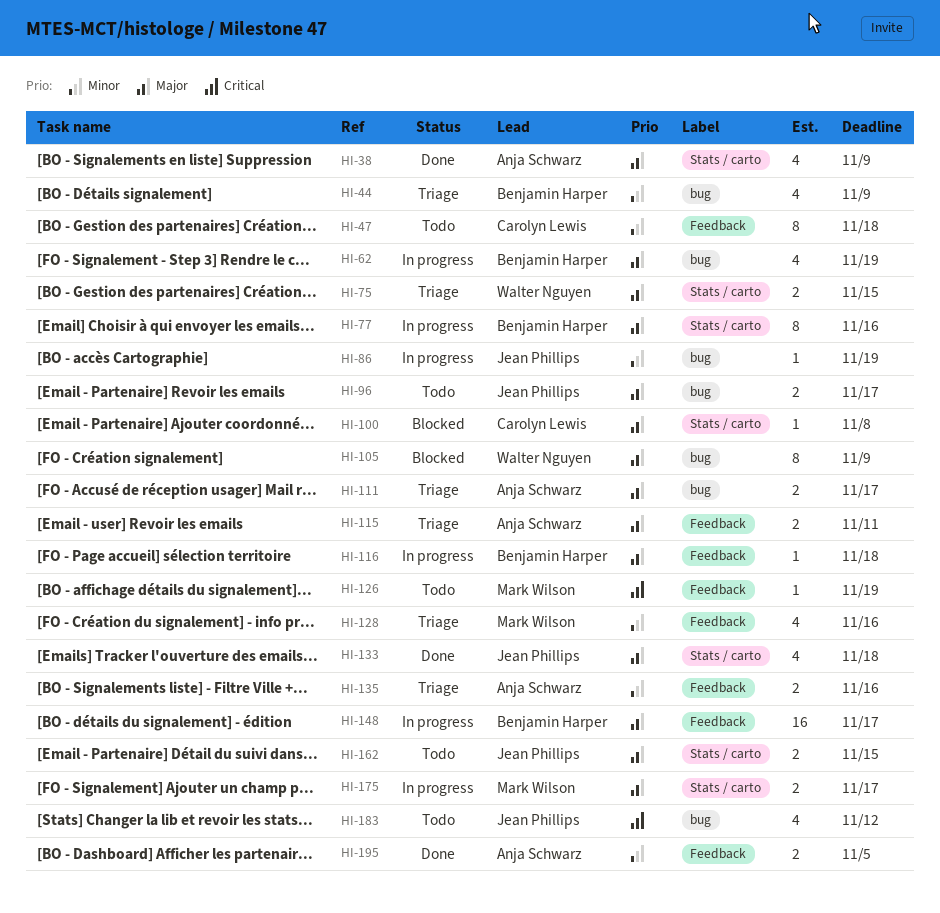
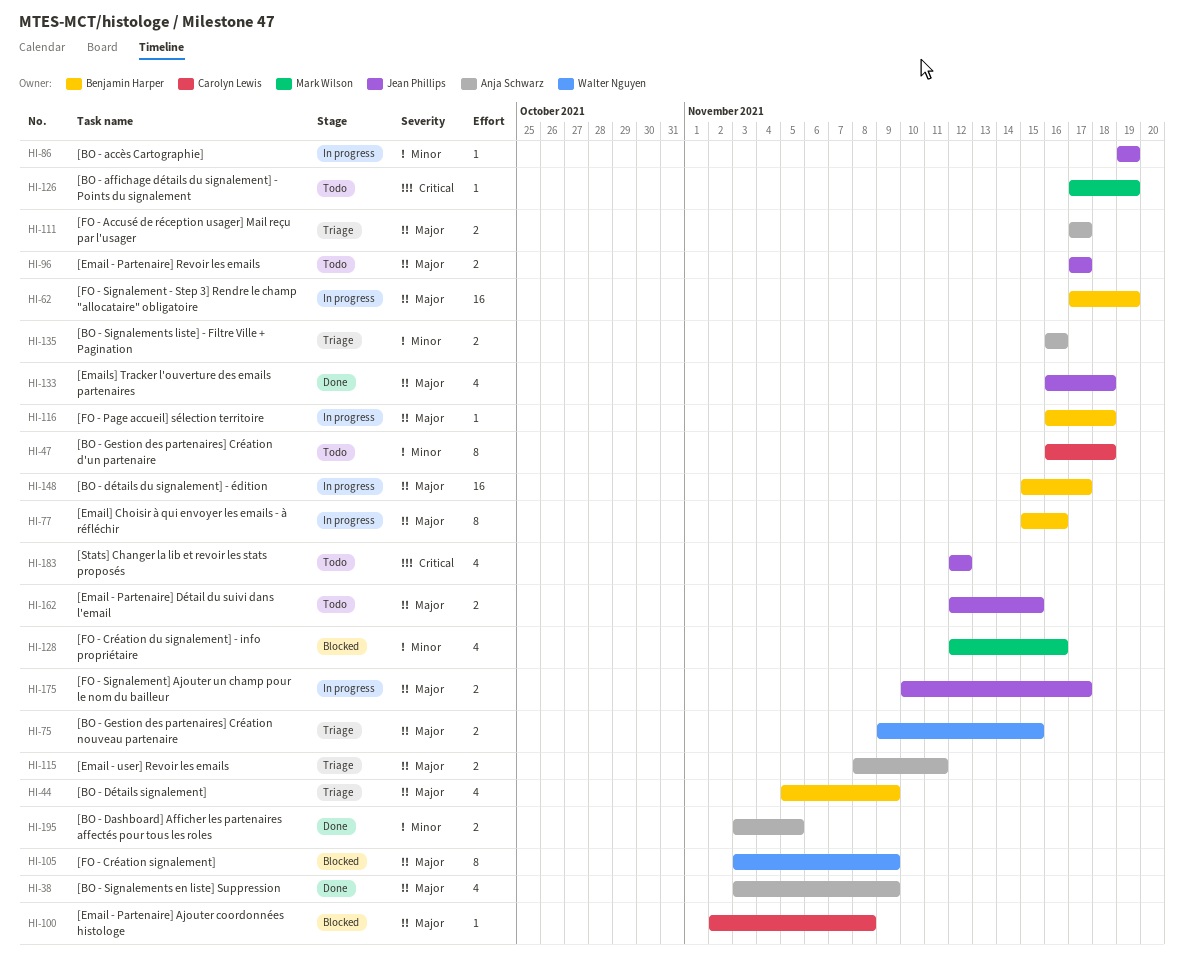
HI-44, priority: Minor -> Major
HI-62, estimate: 4 -> 16
HI-128, status: Triage -> Blocked
HI-175, owner: Mark Wilson -> Jean Phillips

